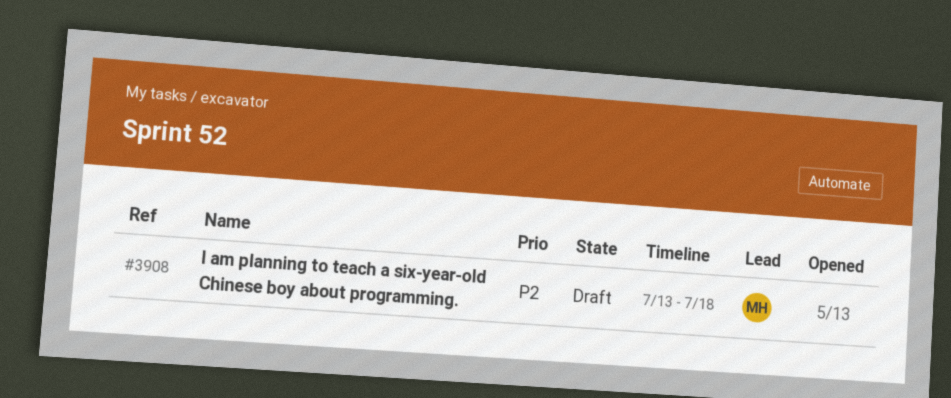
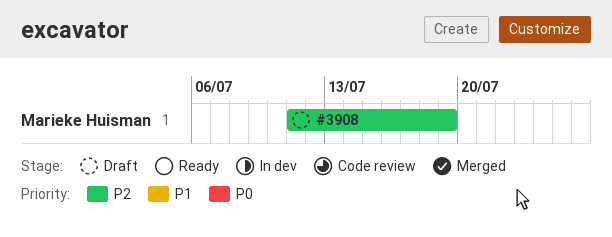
#3908, start: Jul 13 -> Jul 11
#3908, due: Jul 18 -> Jul 19

